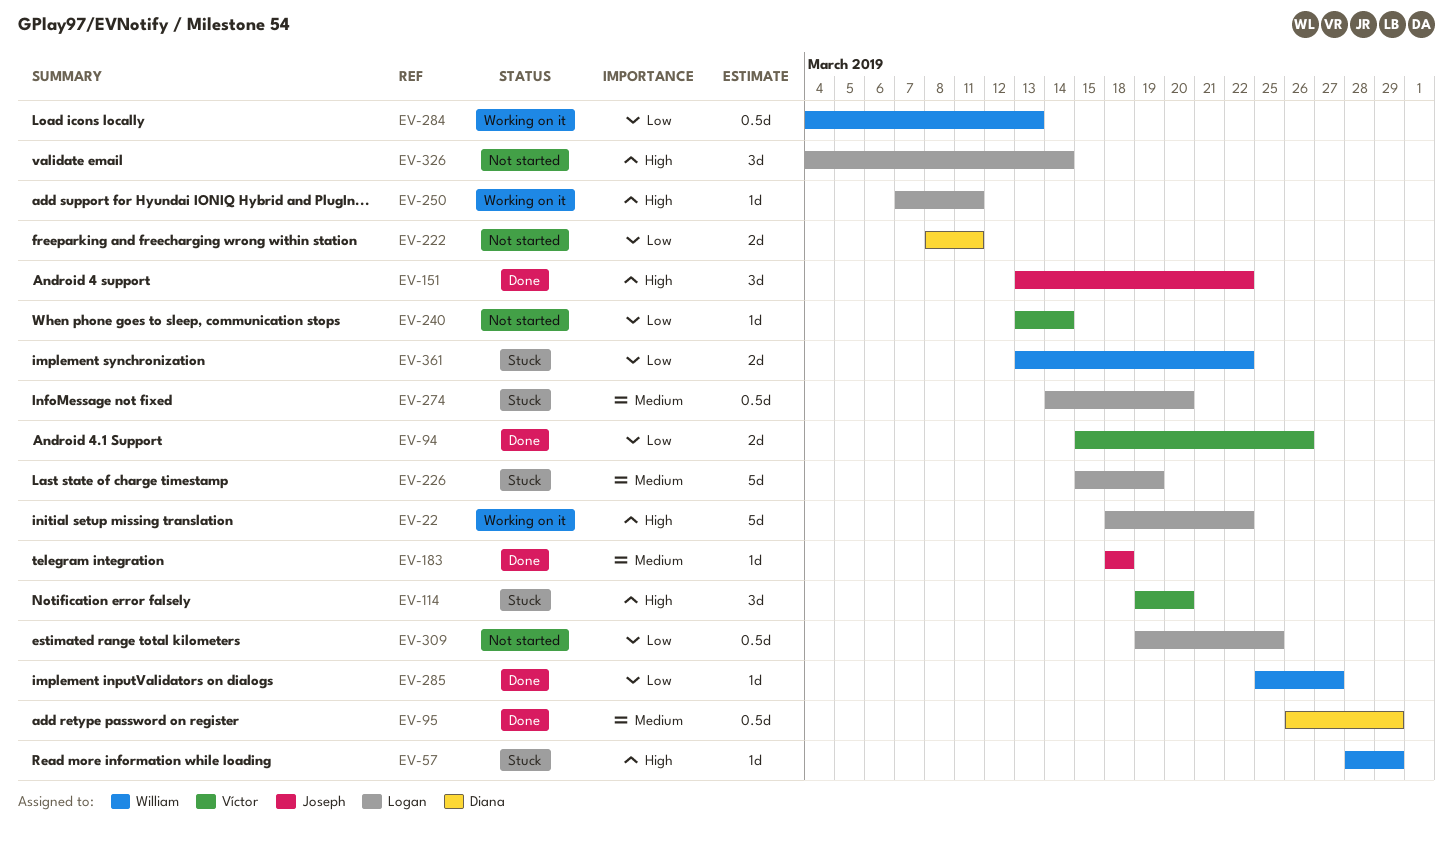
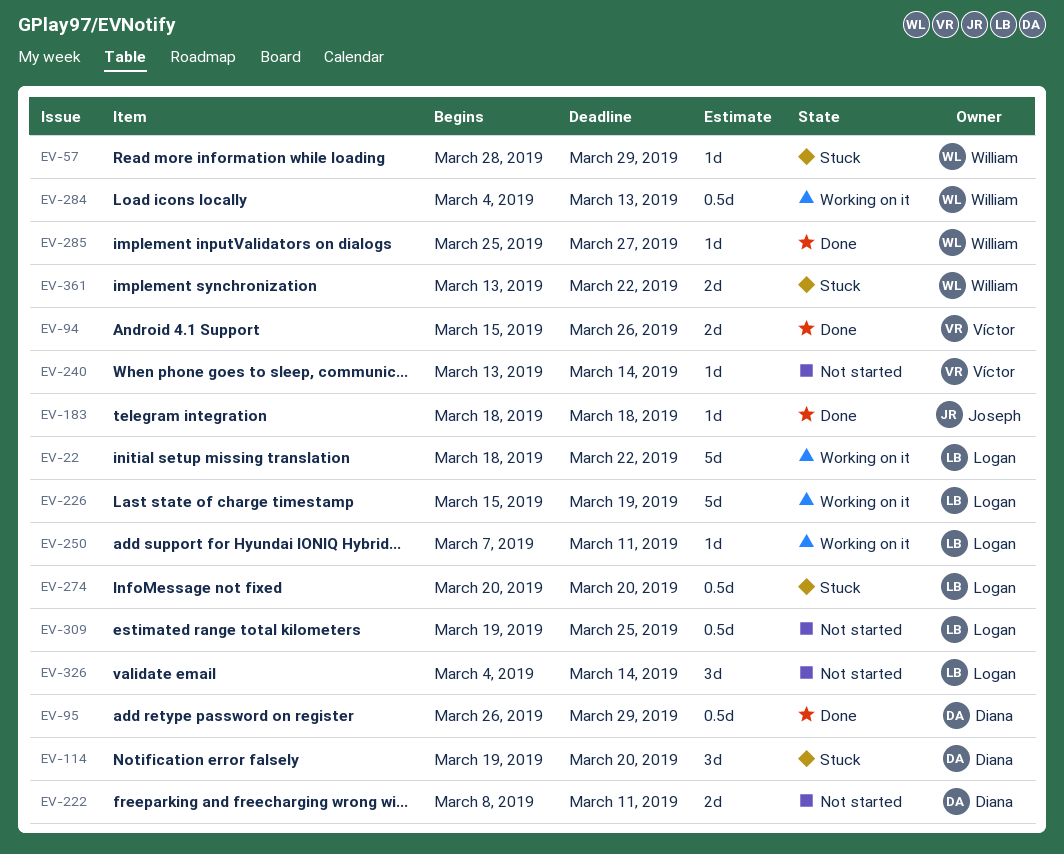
EV-114, owner: Víctor -> Diana
EV-151: present -> none
EV-226, status: Stuck -> Working on it
EV-274, start: Mar 14 -> Mar 20

